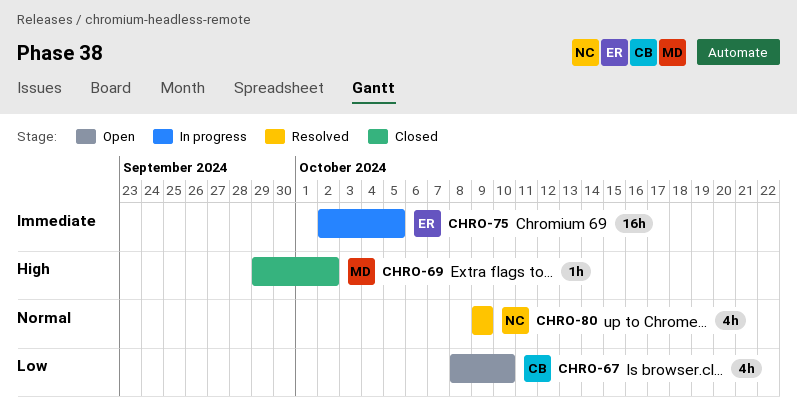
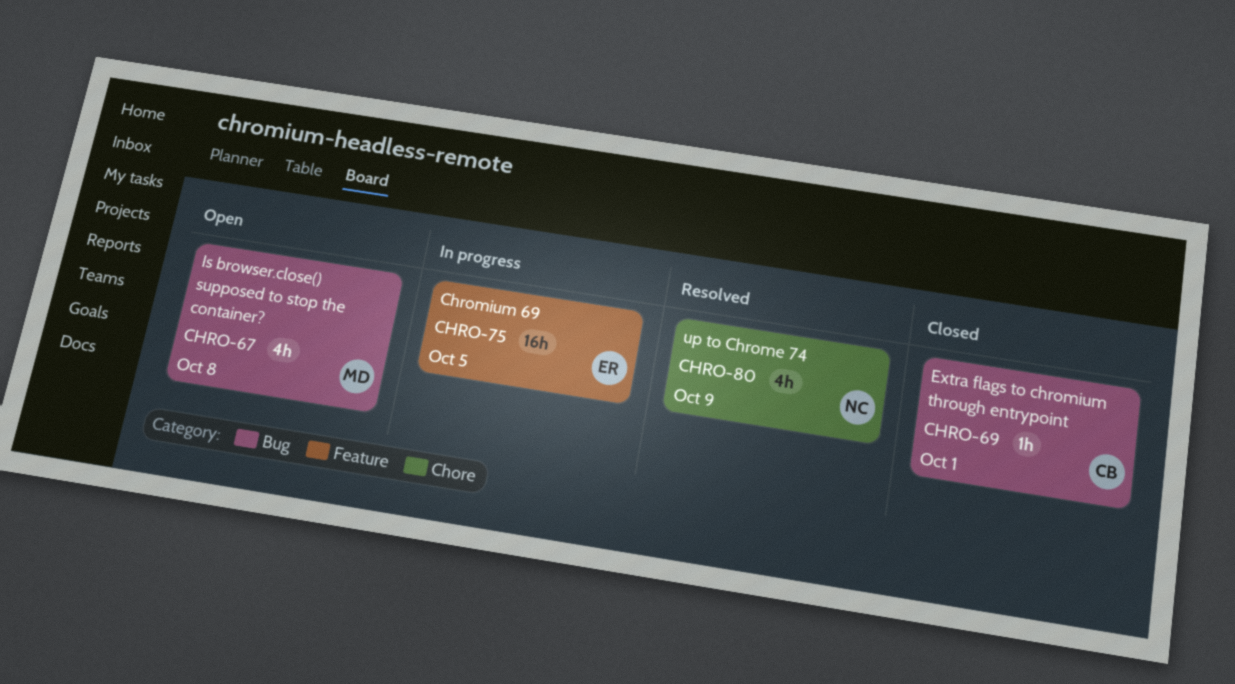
CHRO-67, owner: CB -> MD
CHRO-67, due: Oct 10 -> Oct 8
CHRO-69, owner: MD -> CB
CHRO-69, due: Oct 2 -> Oct 1

